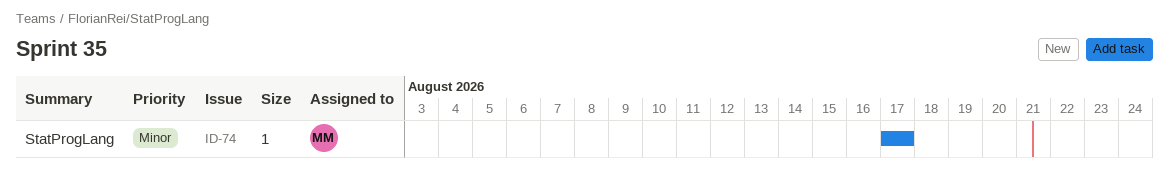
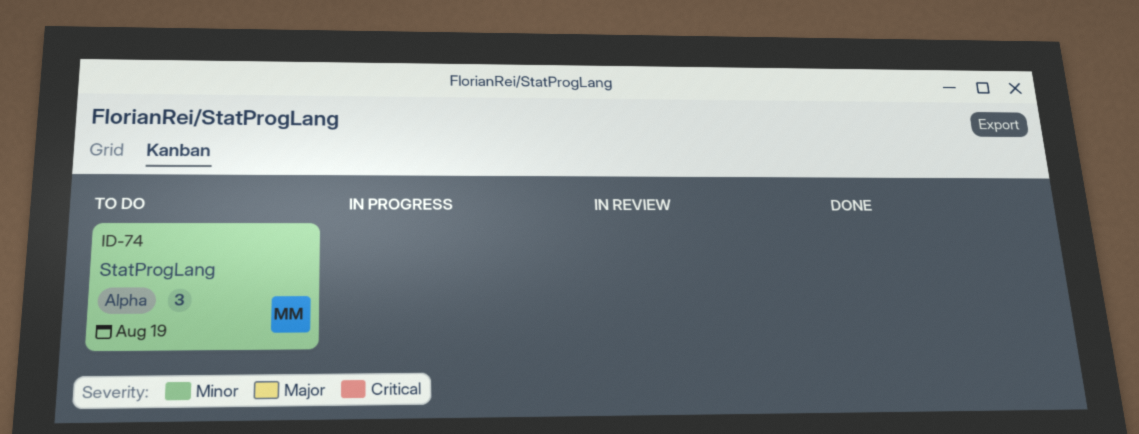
ID-74, estimate: 1 -> 3
ID-74, due: Aug 17 -> Aug 19

